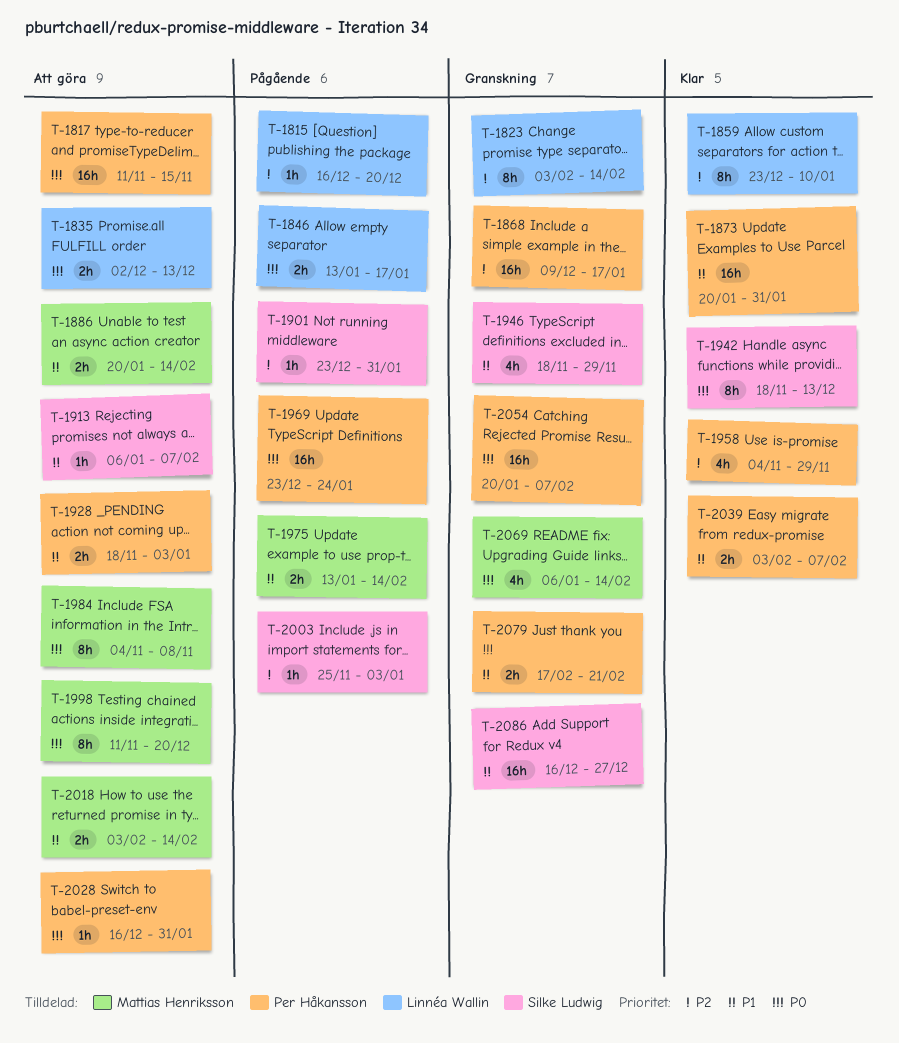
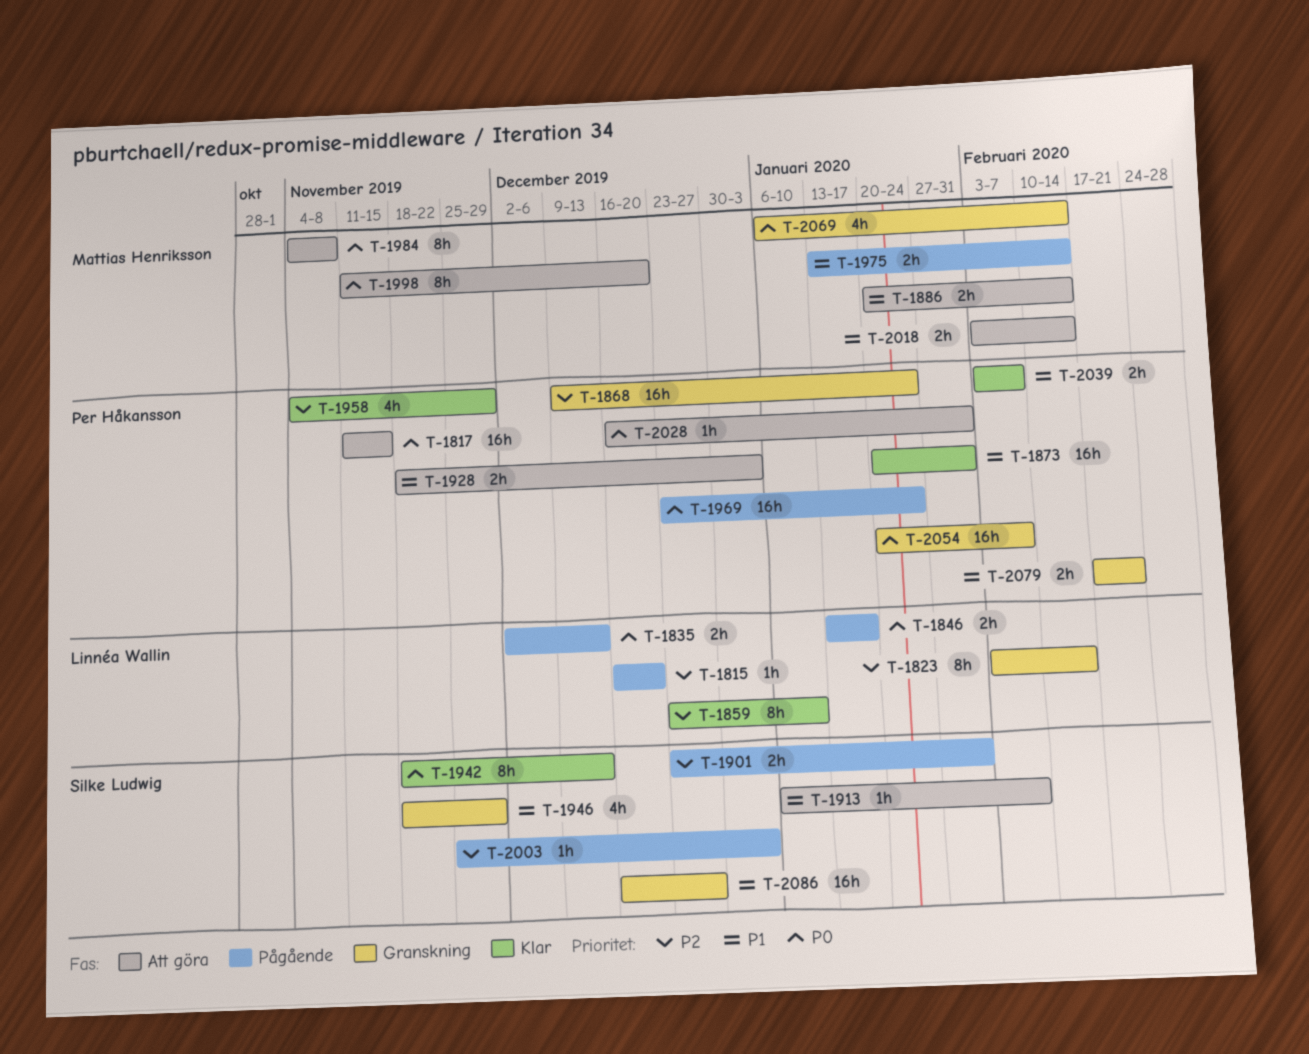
T-1835, status: Att göra -> Pågående
T-1868, due: Jan 17 -> Jan 24
T-1901, estimate: 1h -> 2h

